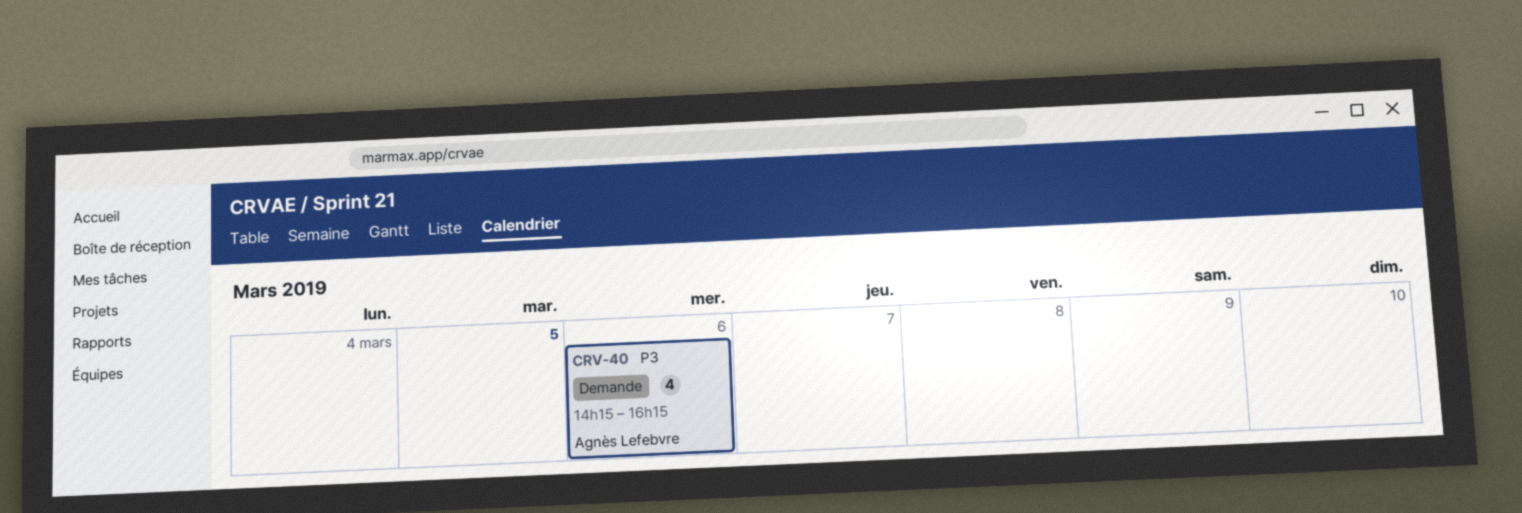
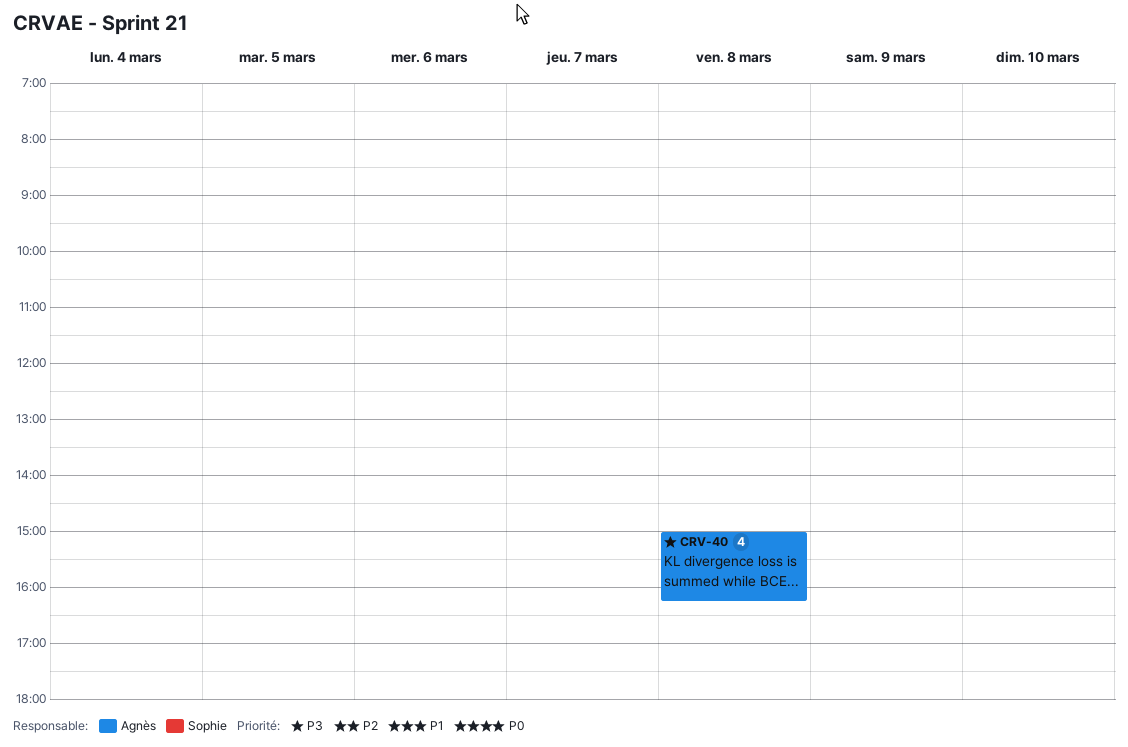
CRV-40, day: Mar 6 -> Mar 8
CRV-40, begins: 14:15 -> 15:00

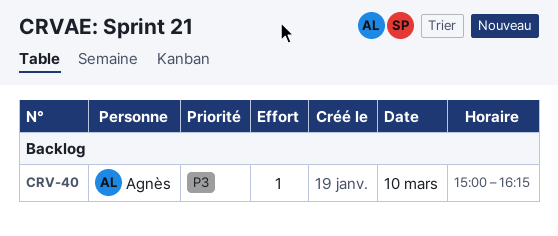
CRV-40, estimate: 4 -> 1
CRV-40, day: Mar 8 -> Mar 10

